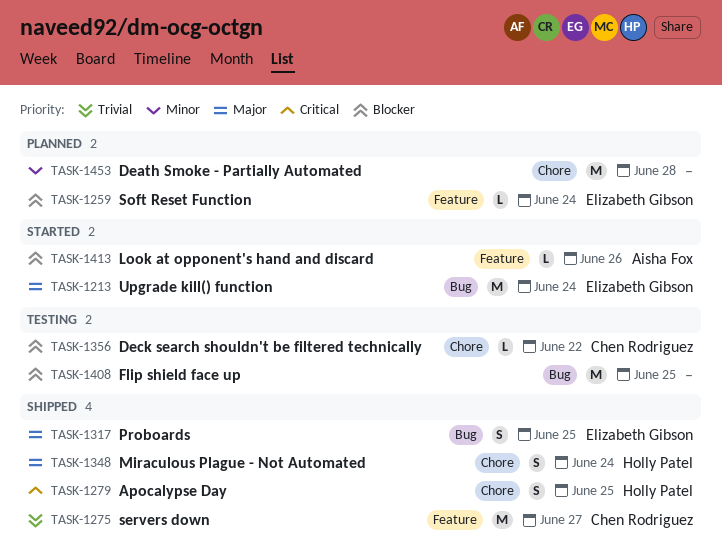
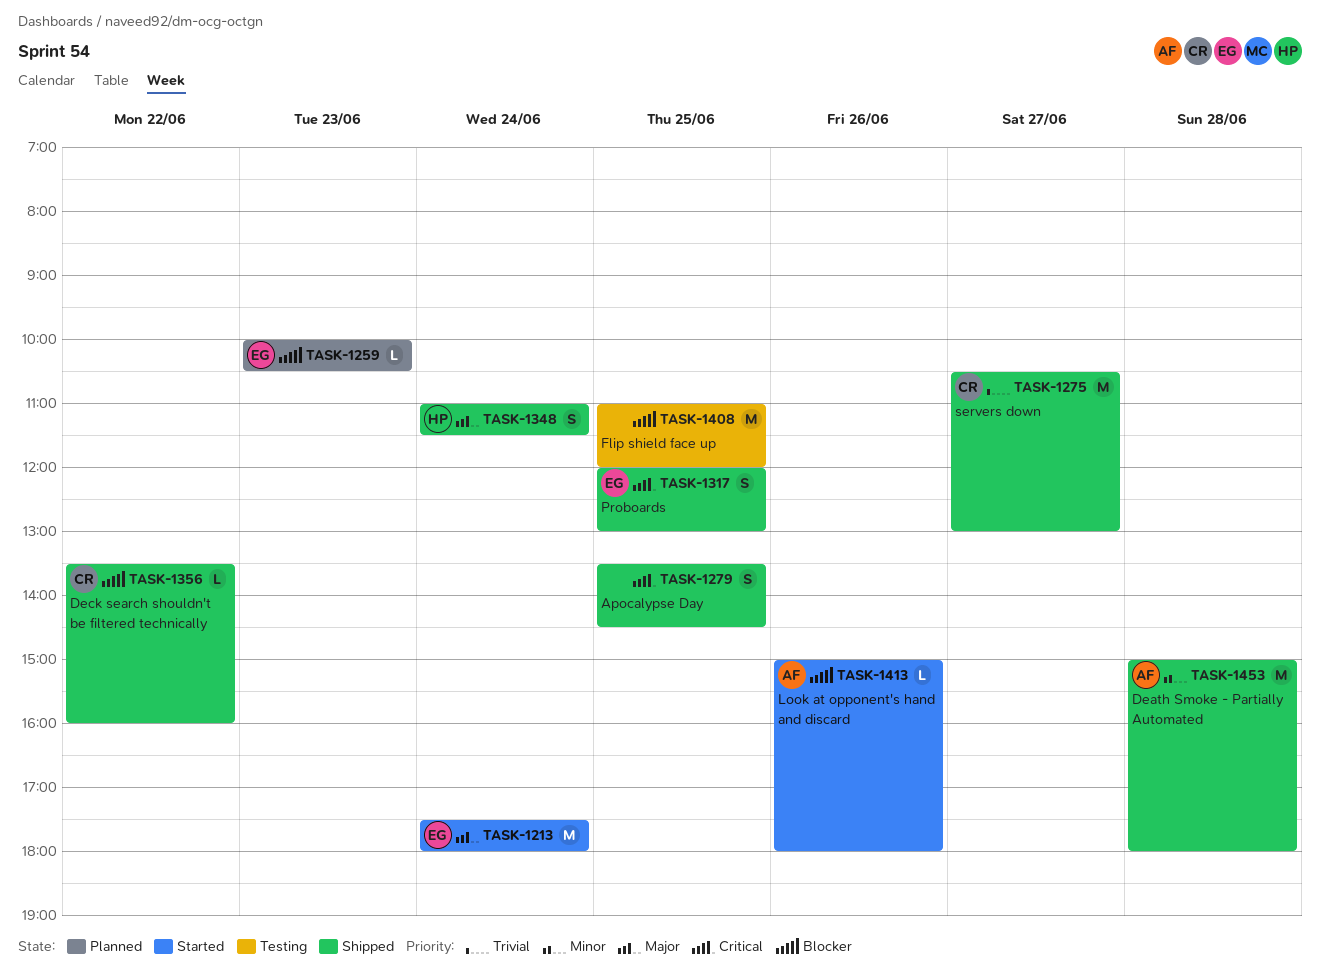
TASK-1259, day: Jun 24 -> Jun 23
TASK-1279, owner: Holly Patel -> none
TASK-1317, priority: Major -> Critical
TASK-1356, status: Testing -> Shipped
TASK-1453, status: Planned -> Shipped
TASK-1453, owner: none -> Aisha Fox

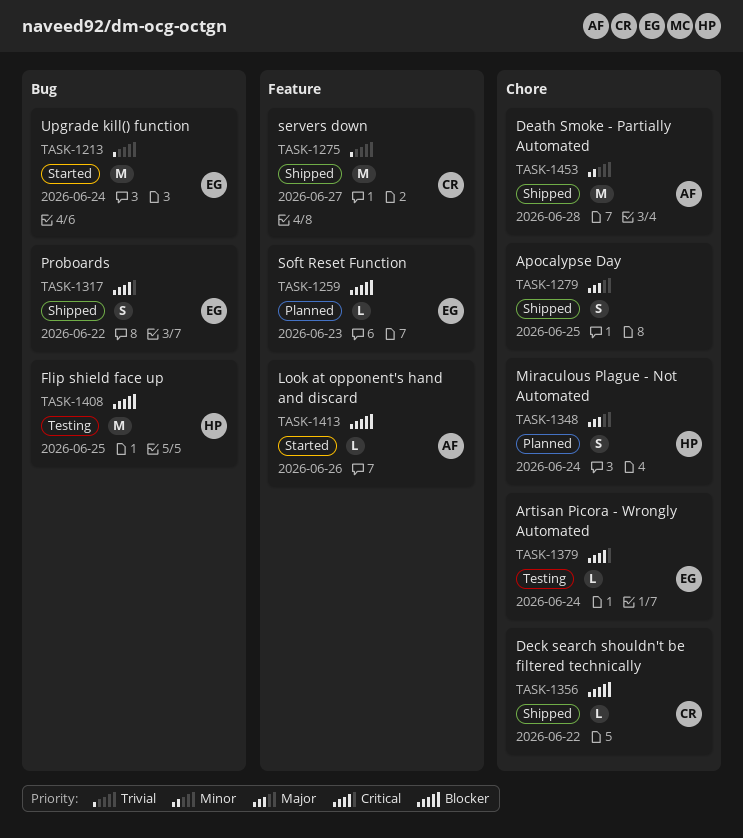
TASK-1213, priority: Major -> Trivial
TASK-1279, priority: Critical -> Major
TASK-1317, day: Jun 25 -> Jun 22
TASK-1348, status: Shipped -> Planned
TASK-1379: none -> present
TASK-1408, owner: none -> HP

